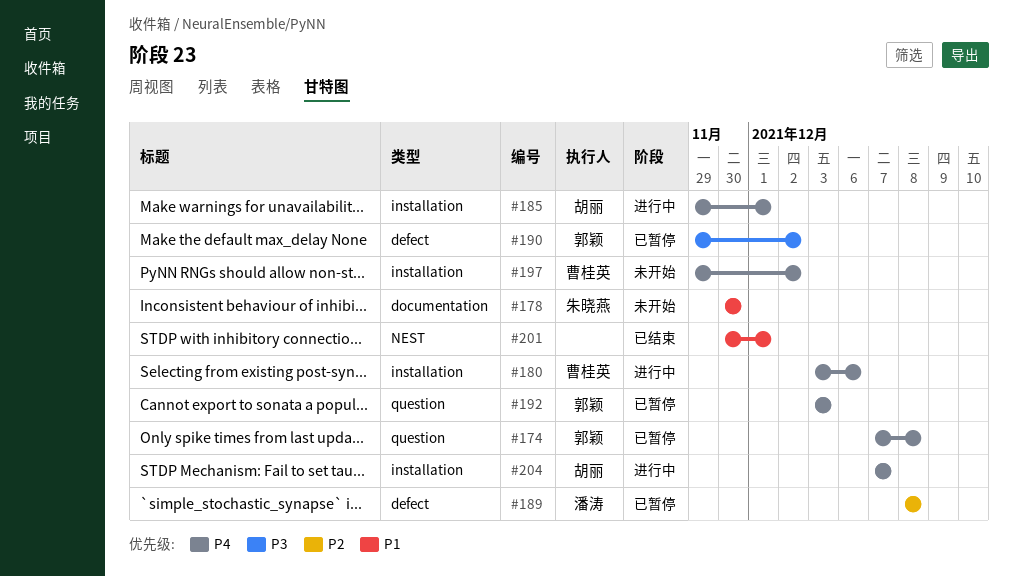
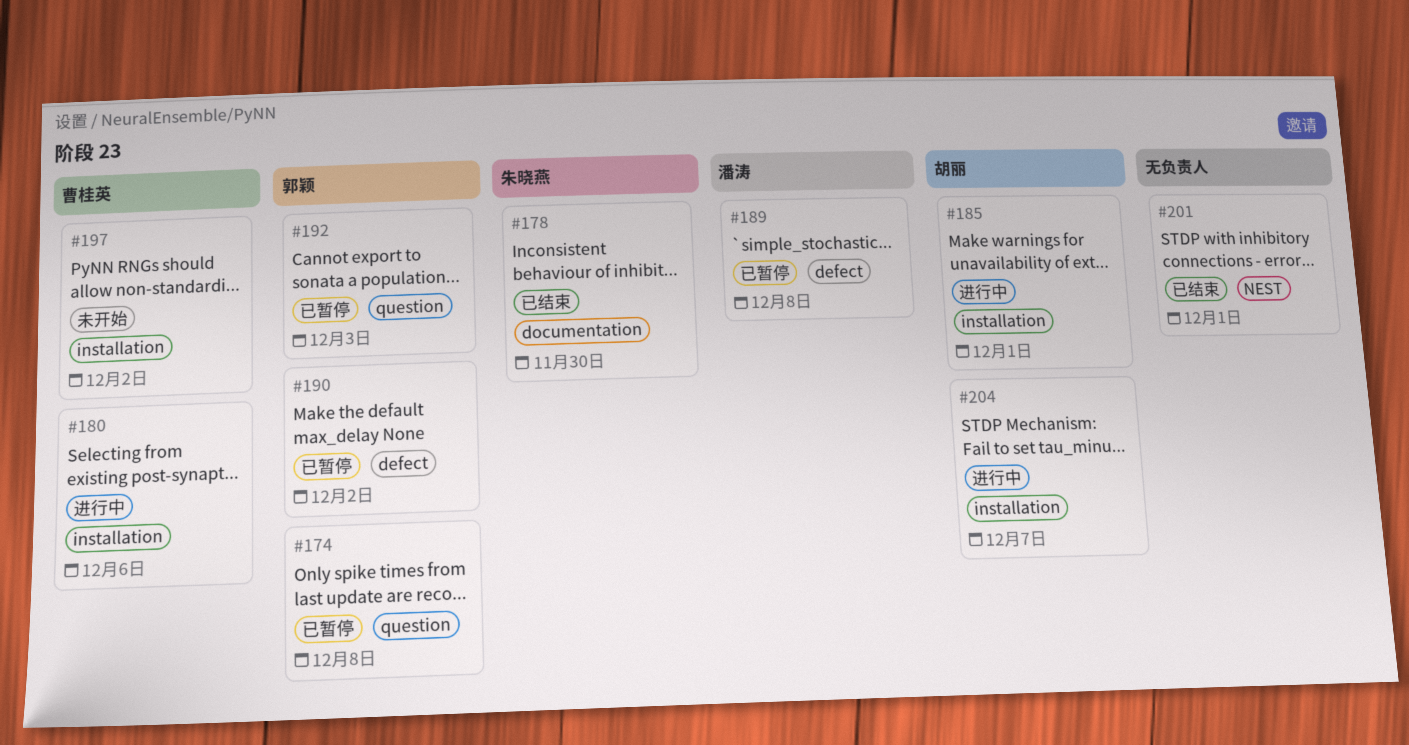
#178, status: 未开始 -> 已结束

